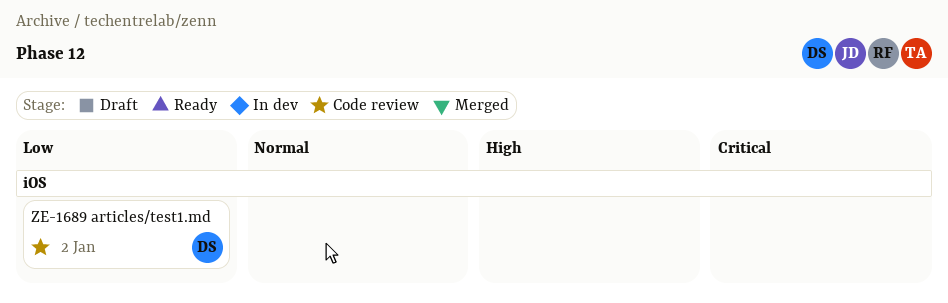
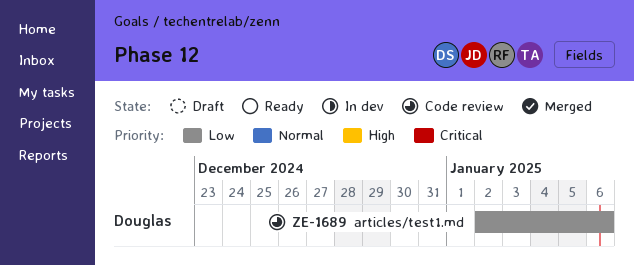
ZE-1689, due: Jan 2 -> Jan 6

